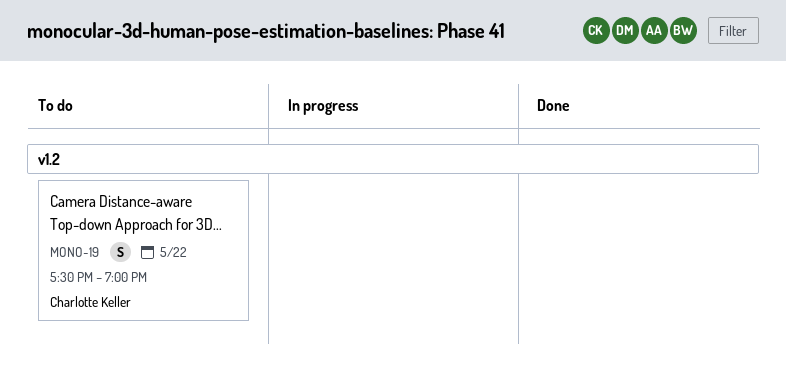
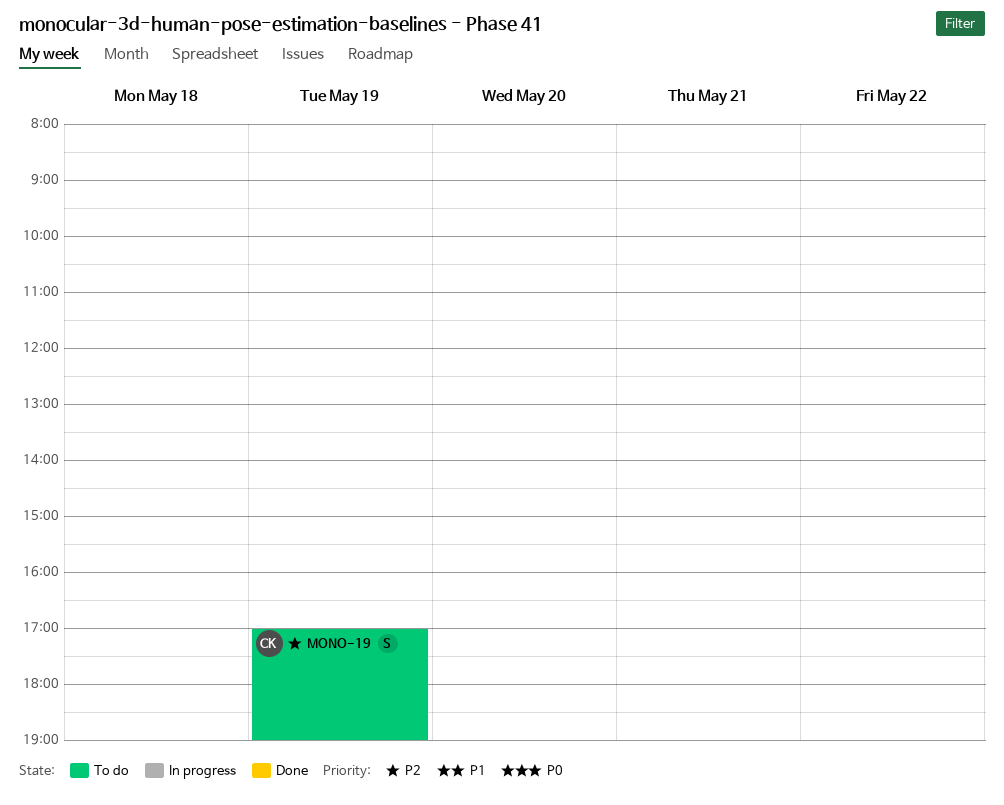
MONO-19, day: May 22 -> May 19
MONO-19, begins: 17:30 -> 17:00

